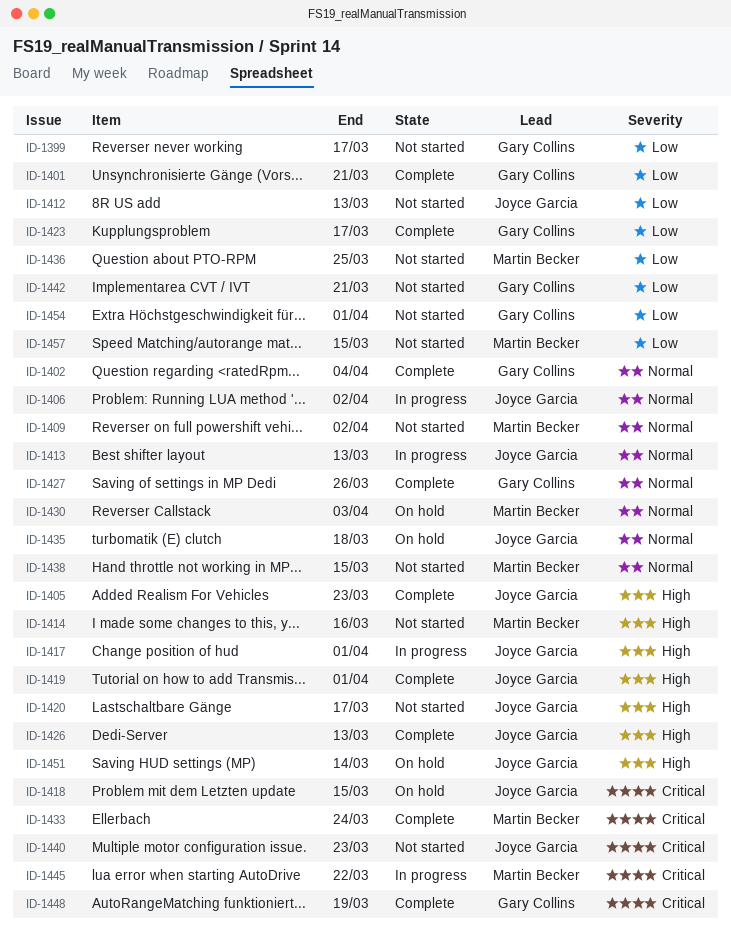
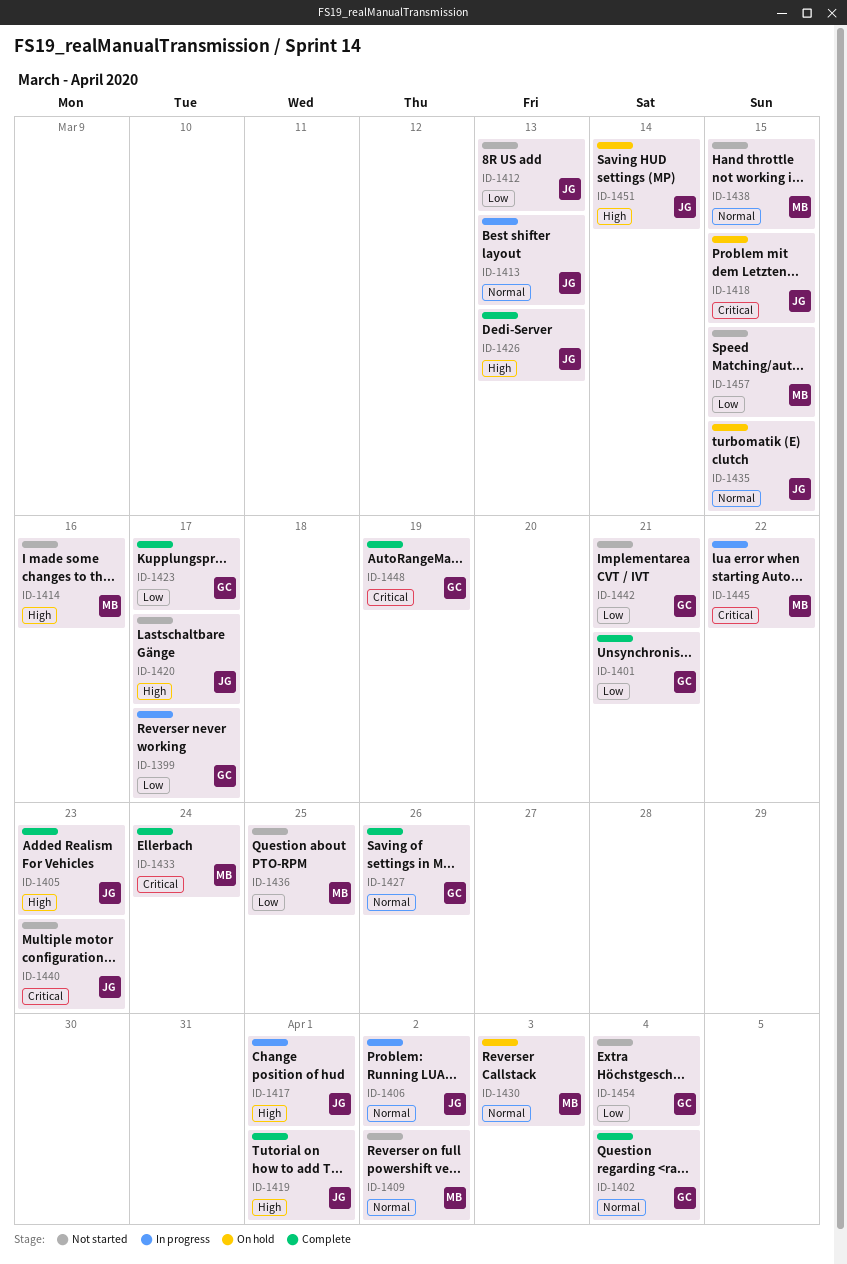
ID-1399, status: Not started -> In progress
ID-1435, due: Mar 18 -> Mar 15
ID-1454, due: Apr 1 -> Apr 4

